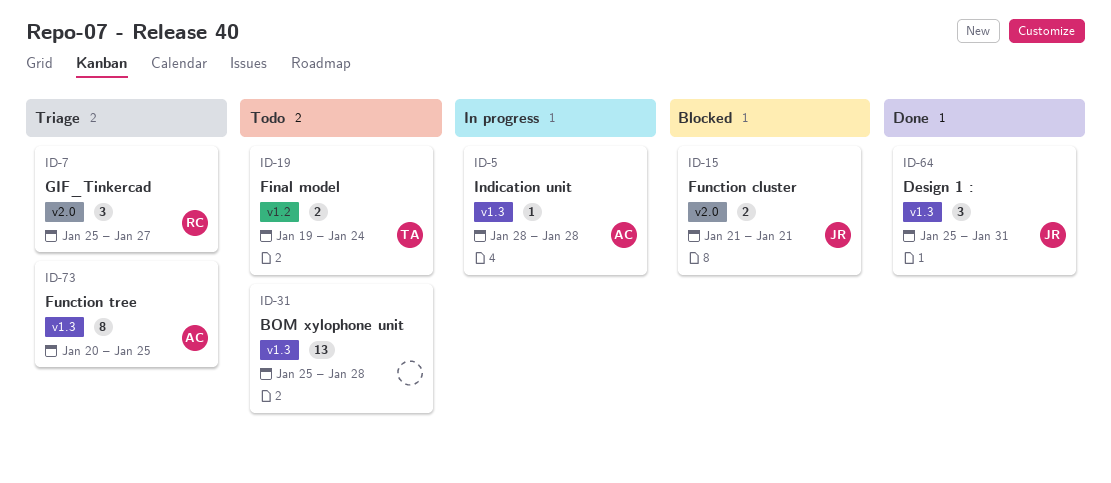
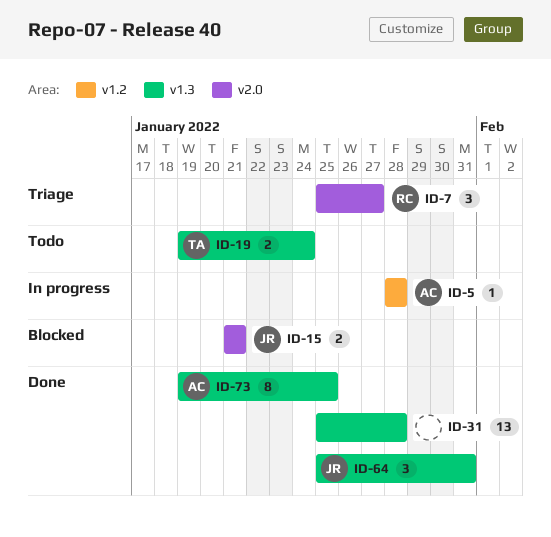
ID-5, label: v1.3 -> v1.2
ID-19, label: v1.2 -> v1.3
ID-31, status: Todo -> Done
ID-73, status: Triage -> Done
ID-73, start: Jan 20 -> Jan 19

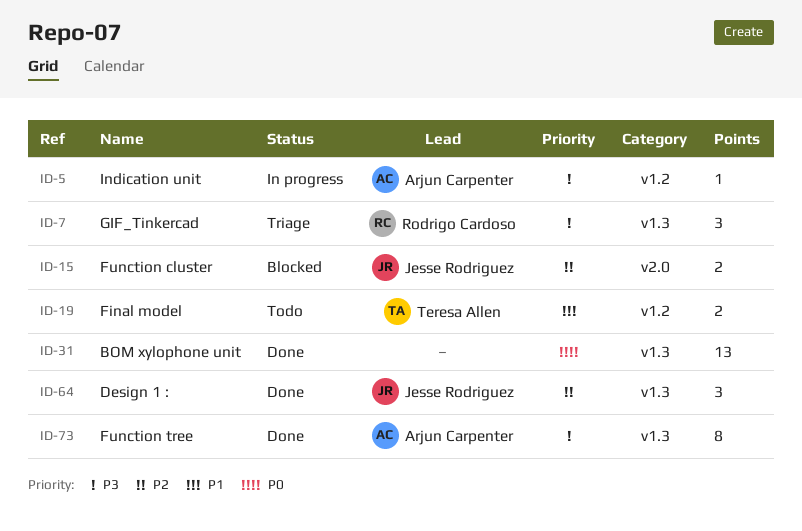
ID-7, label: v2.0 -> v1.3
ID-19, label: v1.3 -> v1.2

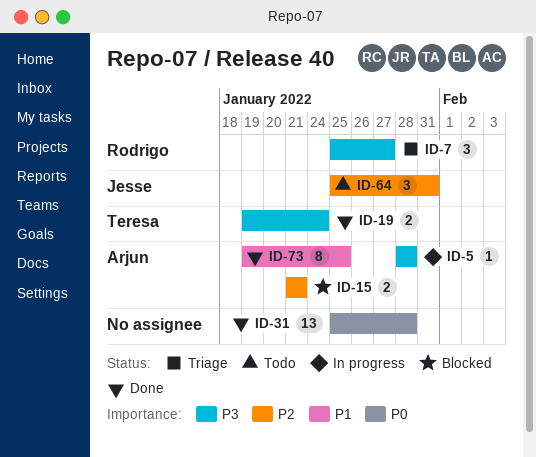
ID-15, owner: Jesse Rodriguez -> Arjun Carpenter
ID-19, status: Todo -> Done
ID-19, priority: P1 -> P3
ID-64, status: Done -> Todo
ID-73, priority: P3 -> P1

